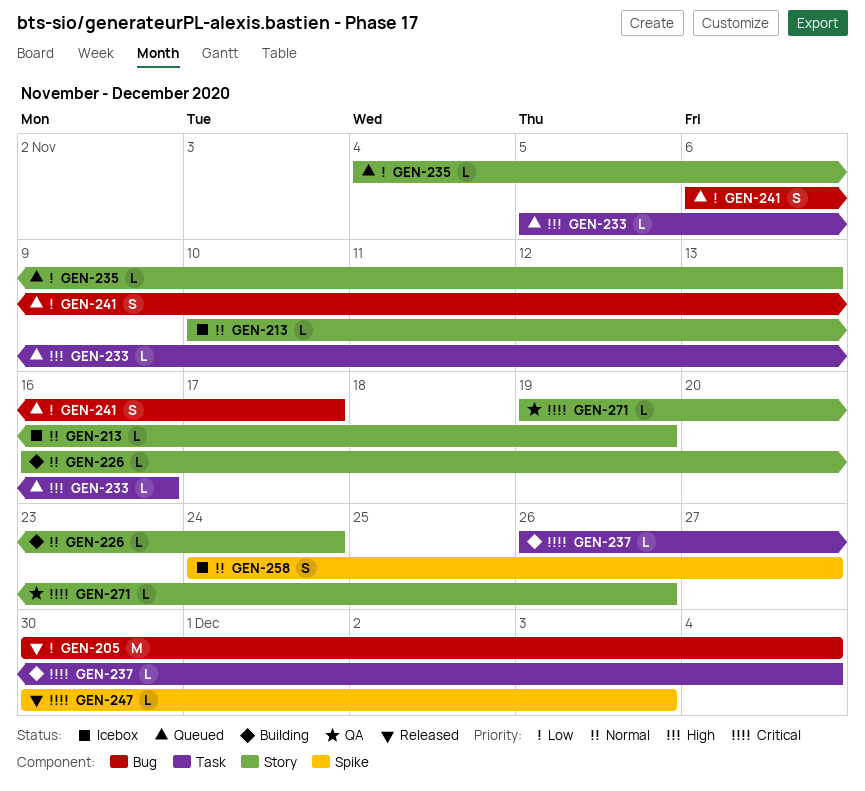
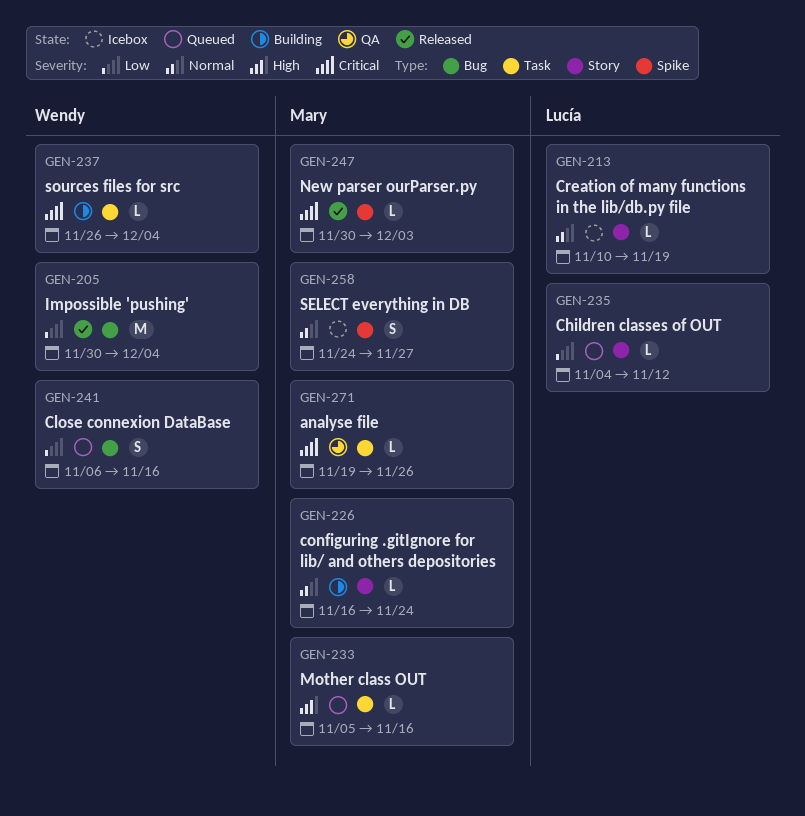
GEN-235, due: Nov 13 -> Nov 12
GEN-241, due: Nov 17 -> Nov 16
GEN-271, label: Story -> Task

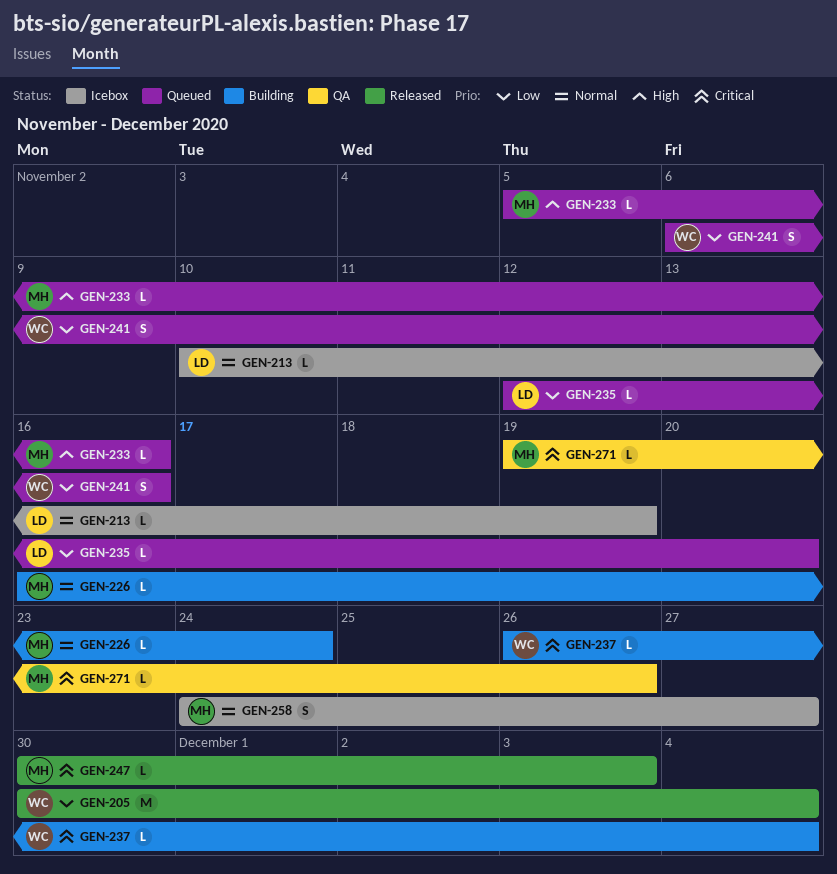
GEN-235, start: Nov 4 -> Nov 12
GEN-235, due: Nov 12 -> Nov 20

